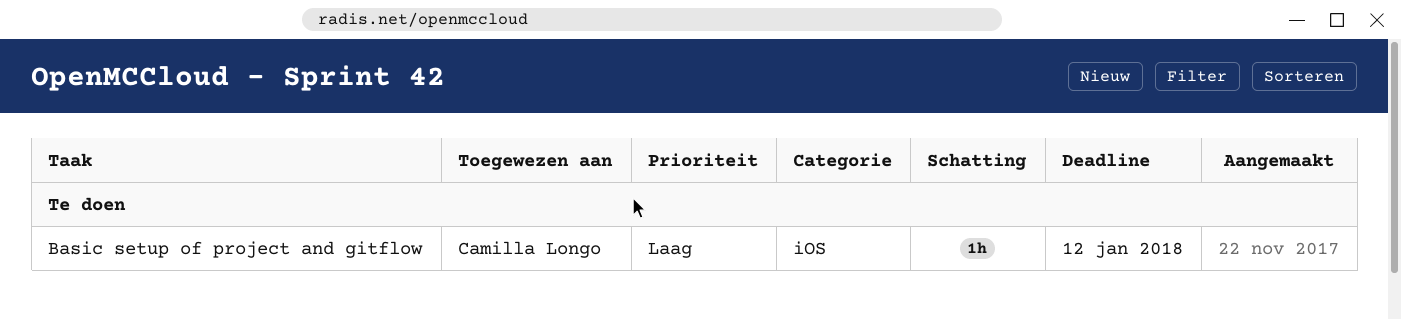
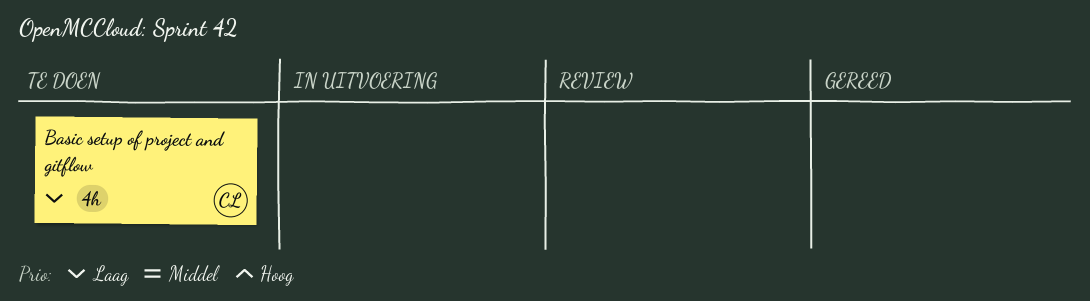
Basic setup of project and gitflow, estimate: 1h -> 4h

